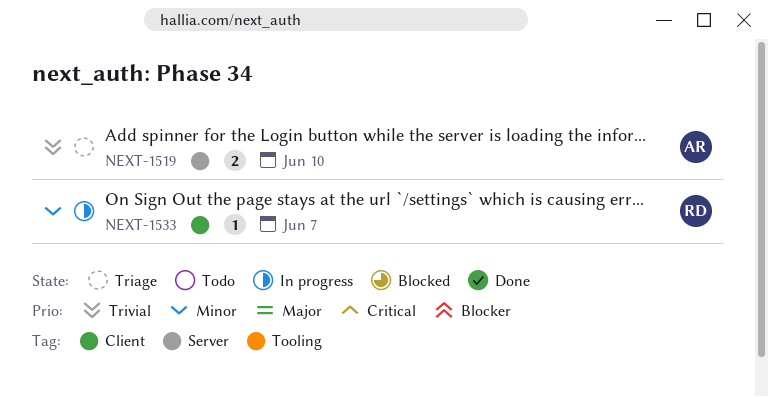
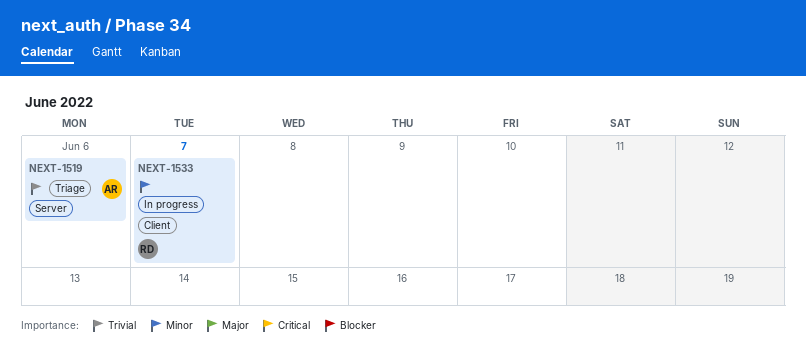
NEXT-1519, due: Jun 10 -> Jun 6

